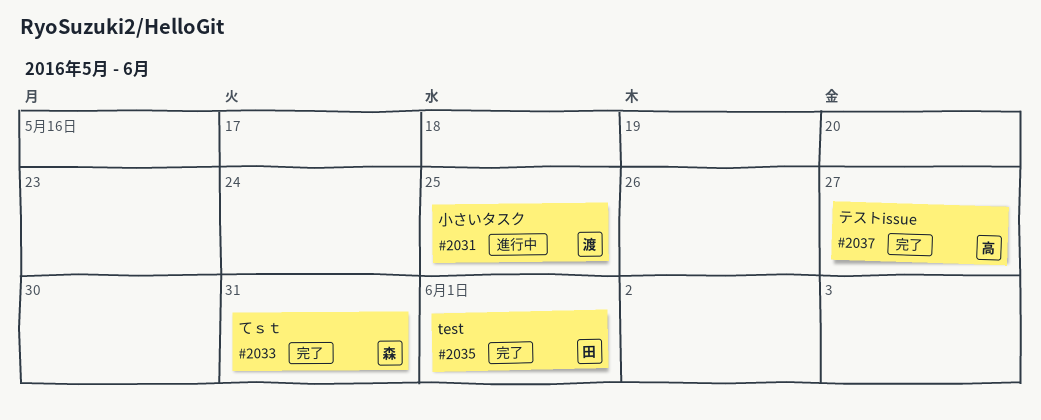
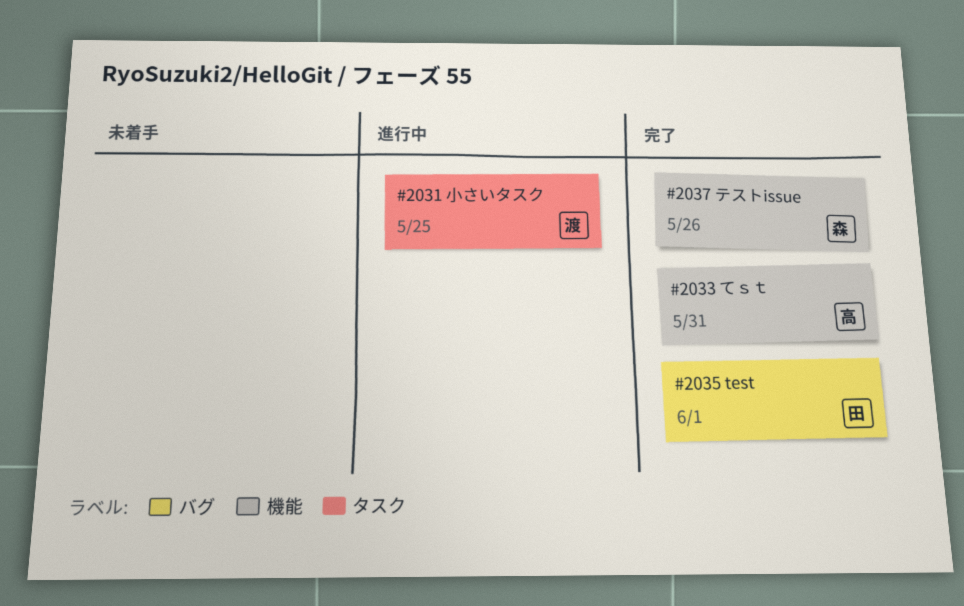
#2033, owner: 森 -> 高
#2037, owner: 高 -> 森
#2037, due: May 27 -> May 26

